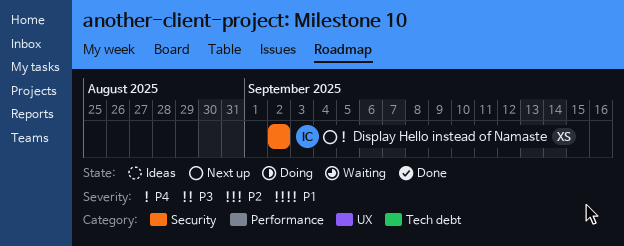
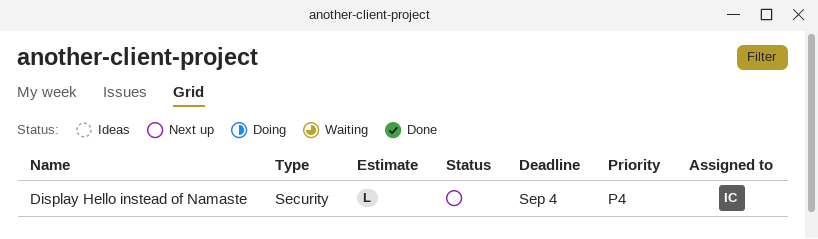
Display Hello instead of Namaste, estimate: XS -> L
Display Hello instead of Namaste, due: Sep 2 -> Sep 4

